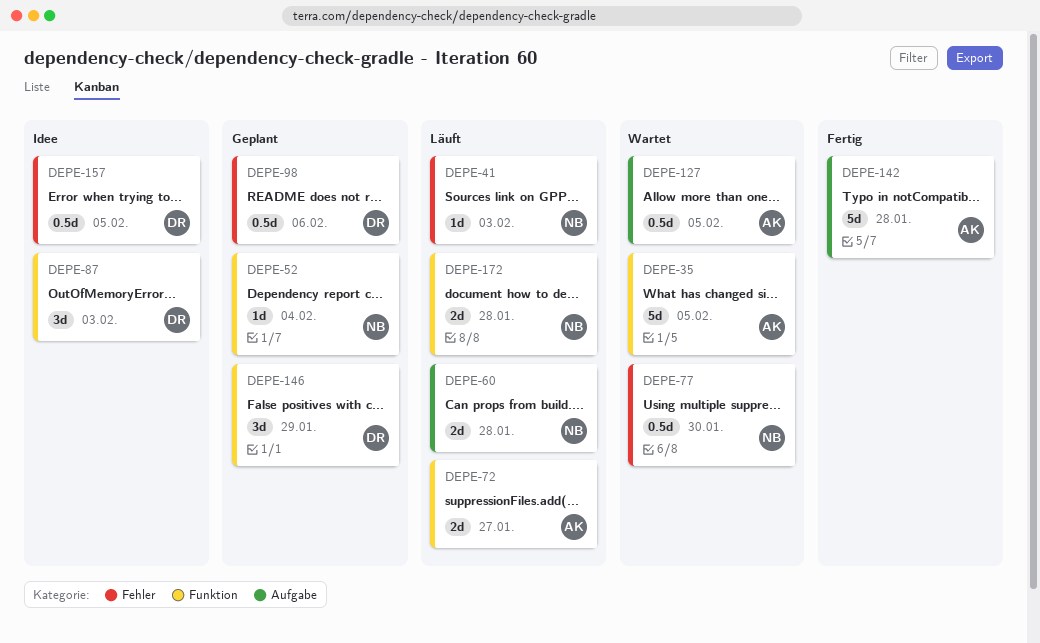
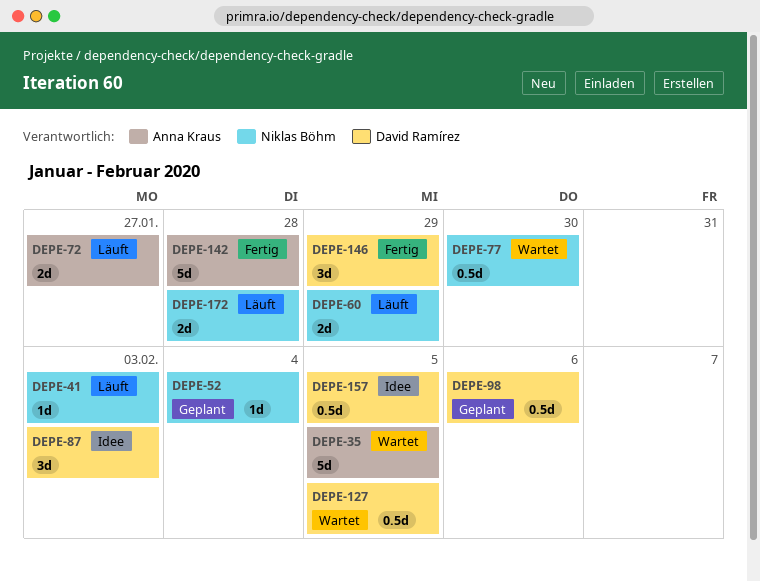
DEPE-60, due: Jan 28 -> Jan 29
DEPE-127, owner: Anna Kraus -> David Ramírez
DEPE-146, status: Geplant -> Fertig

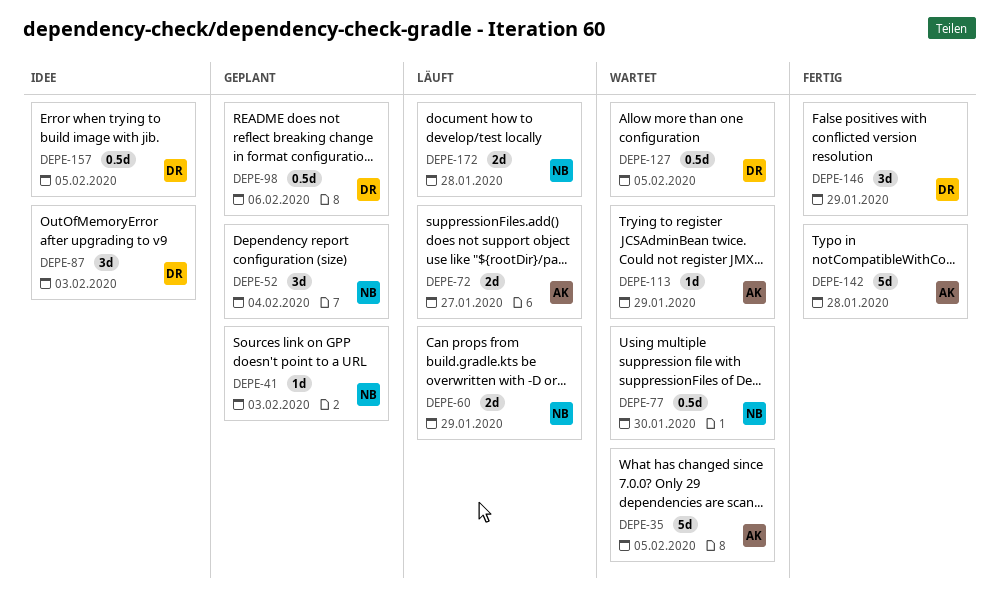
DEPE-41, status: Läuft -> Geplant
DEPE-52, estimate: 1d -> 3d
DEPE-113: none -> present

